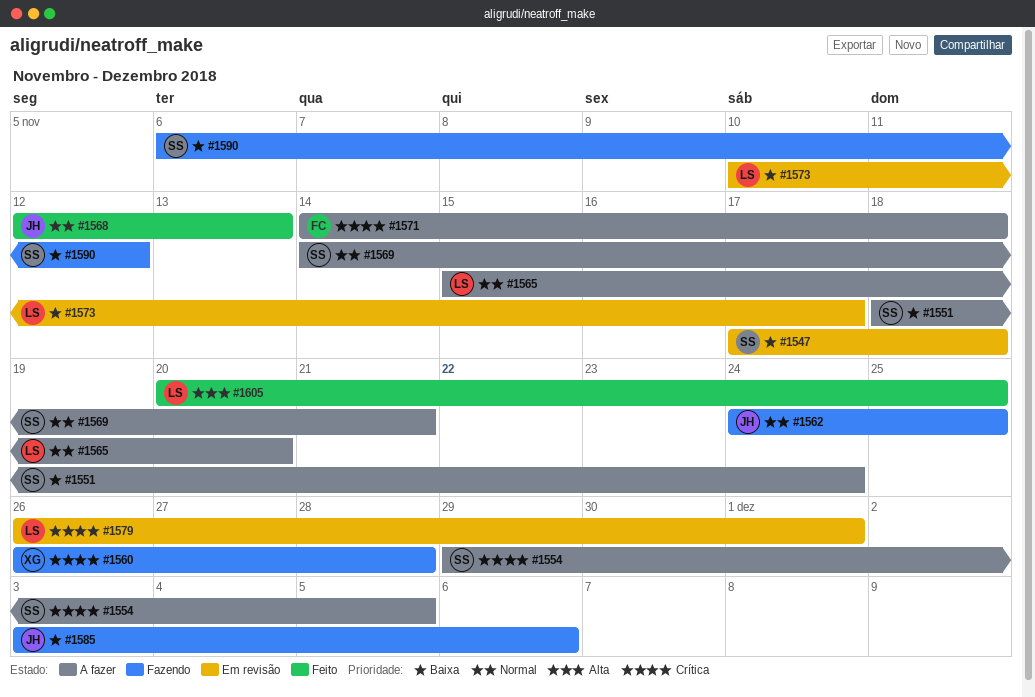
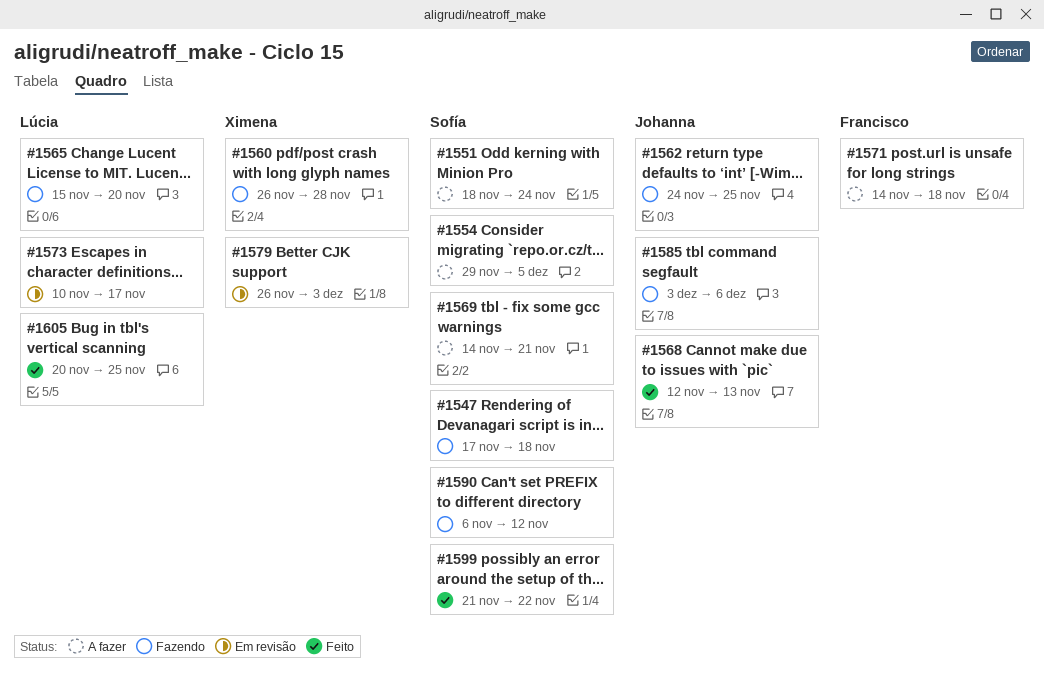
#1547, status: Em revisão -> Fazendo
#1565, status: A fazer -> Fazendo
#1579, owner: Lúcia -> Ximena
#1579, due: Dec 1 -> Dec 3
#1599: none -> present

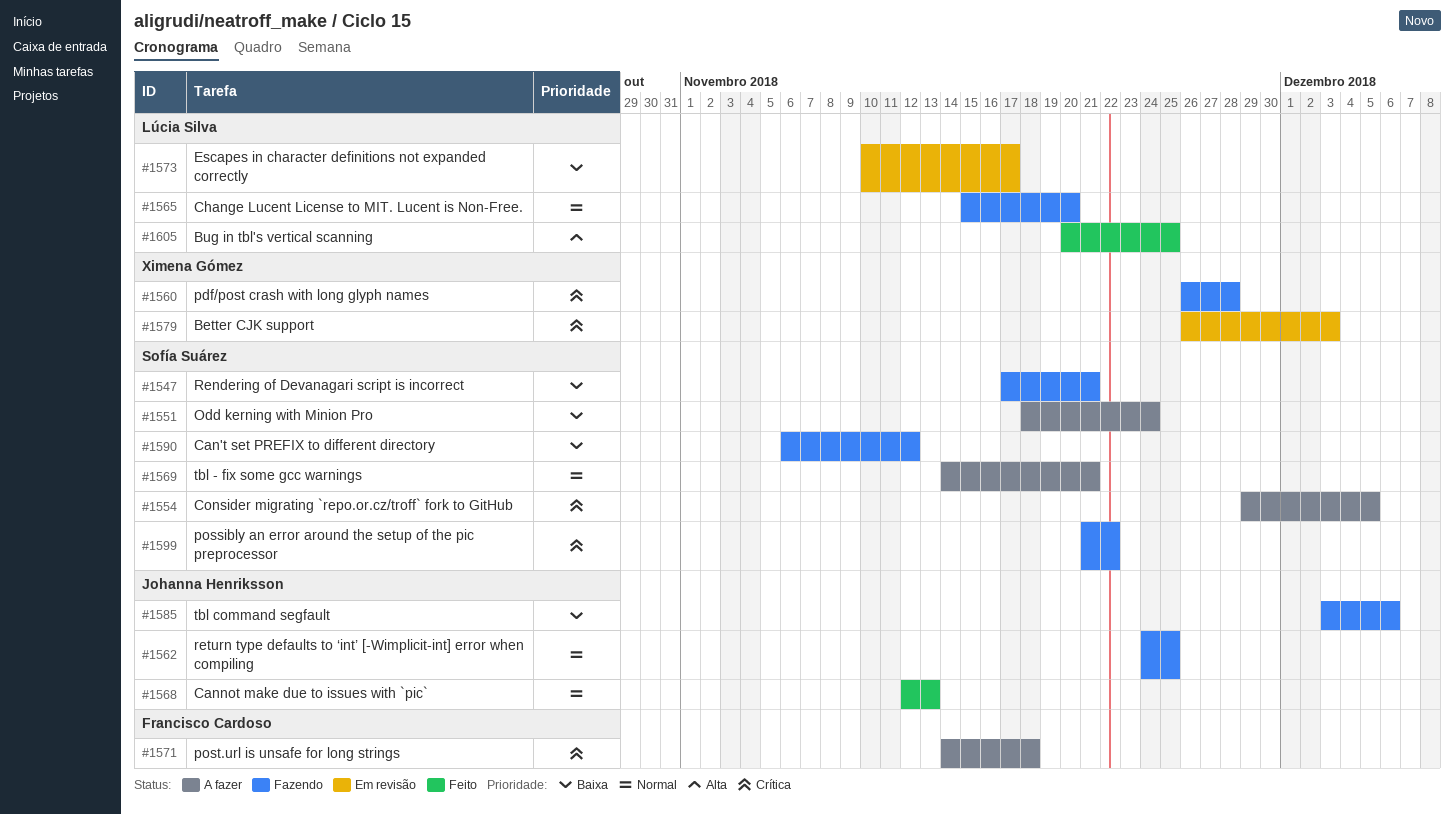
#1547, due: Nov 18 -> Nov 21
#1599, status: Feito -> Fazendo

